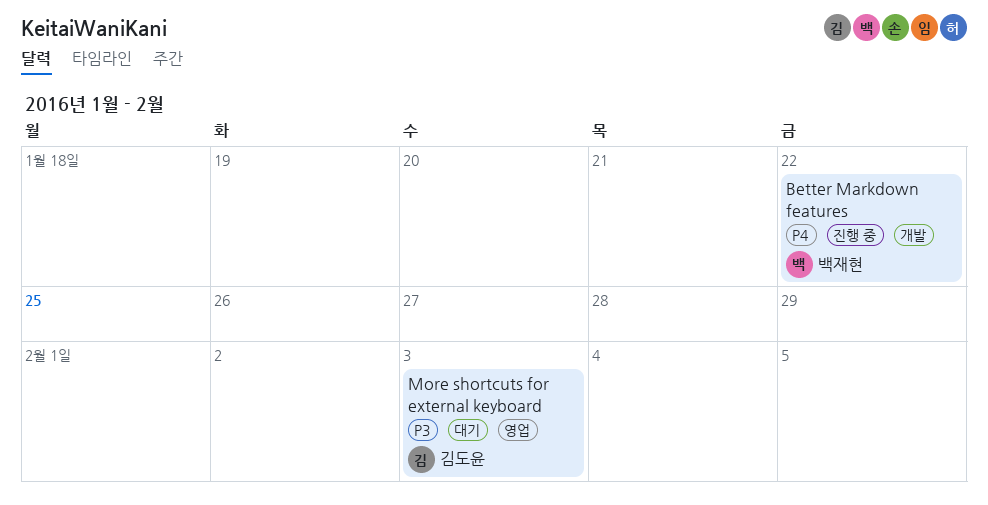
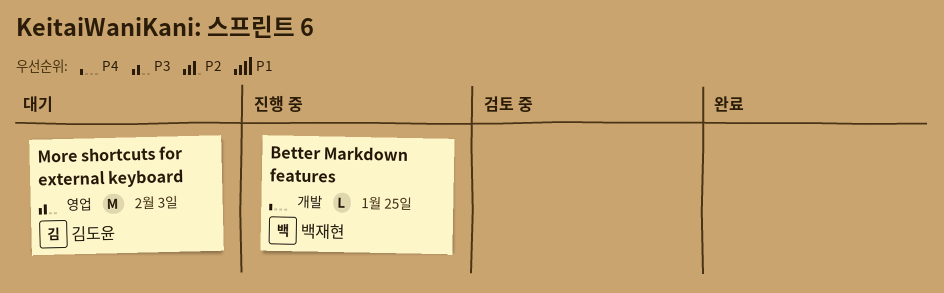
Better Markdown features, due: Jan 22 -> Jan 25

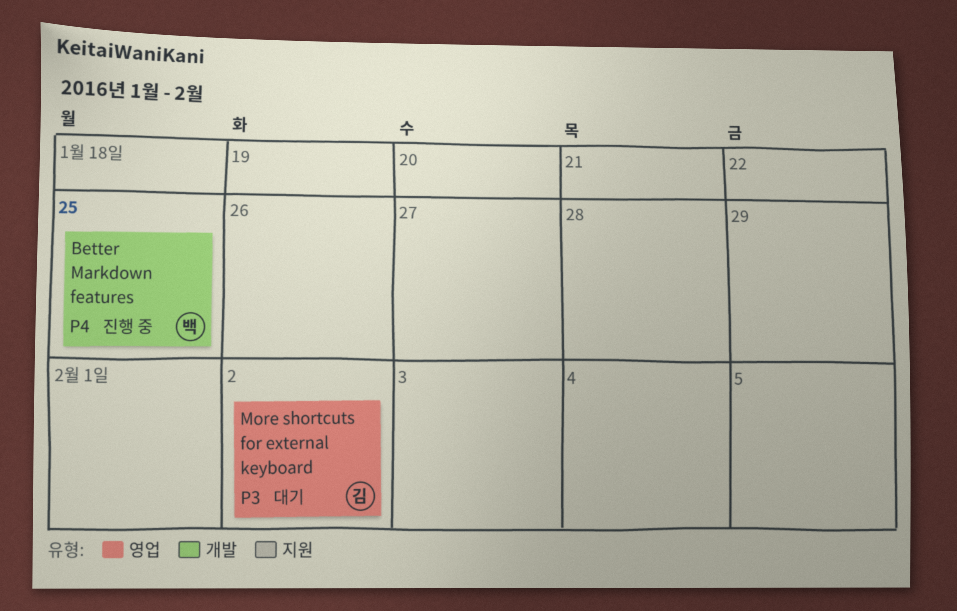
More shortcuts for external keyboard, due: Feb 3 -> Feb 2

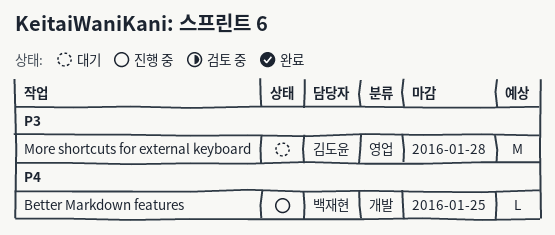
More shortcuts for external keyboard, due: Feb 2 -> Jan 28

